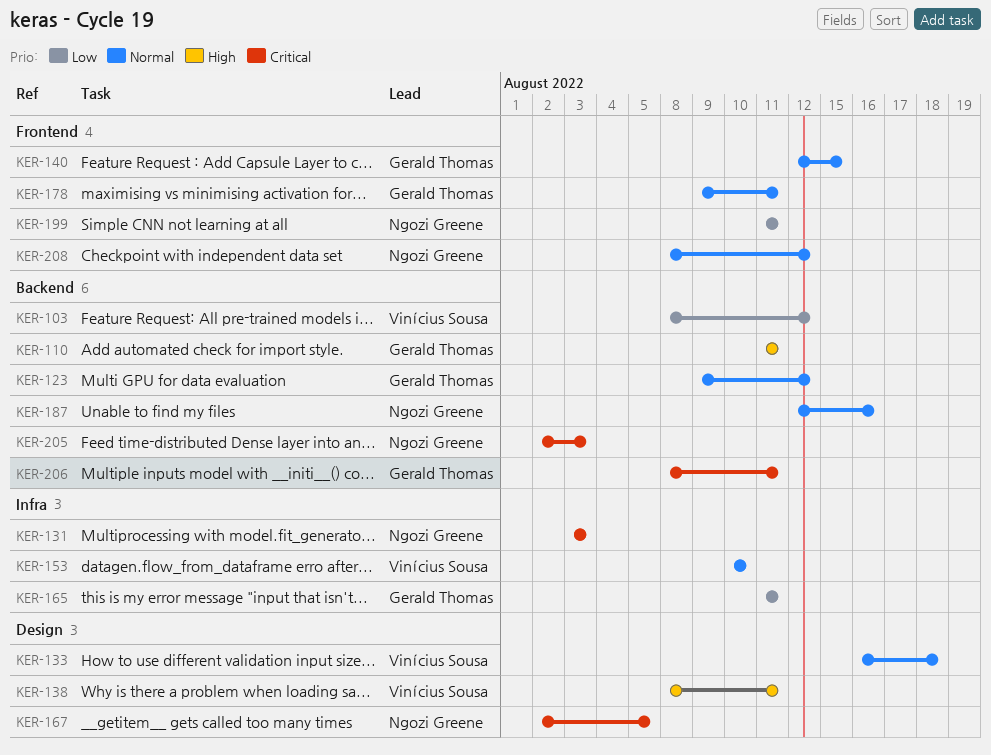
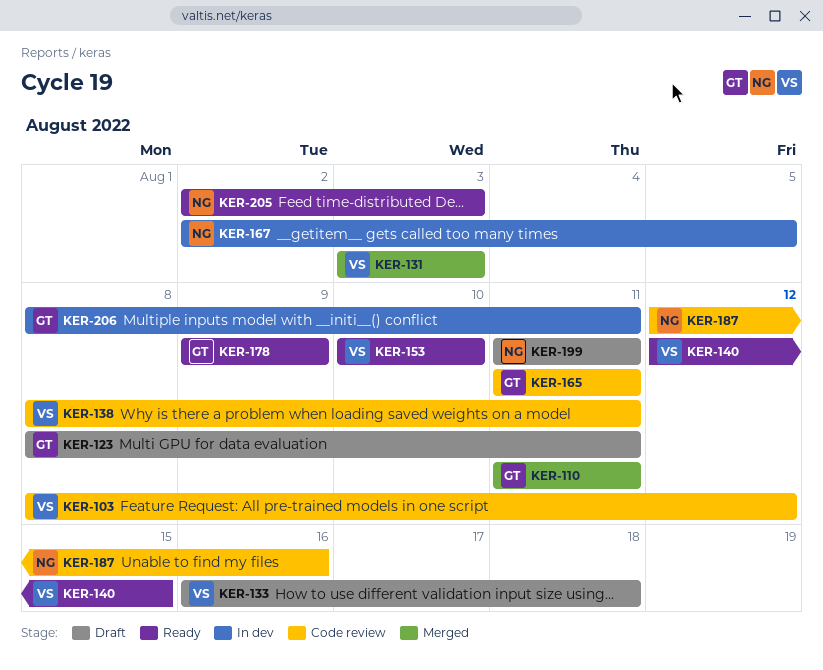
KER-123, start: Aug 9 -> Aug 8
KER-123, due: Aug 12 -> Aug 11
KER-131, owner: Ngozi Greene -> Vinícius Sousa
KER-140, owner: Gerald Thomas -> Vinícius Sousa
KER-178, due: Aug 11 -> Aug 9
KER-208: present -> none

